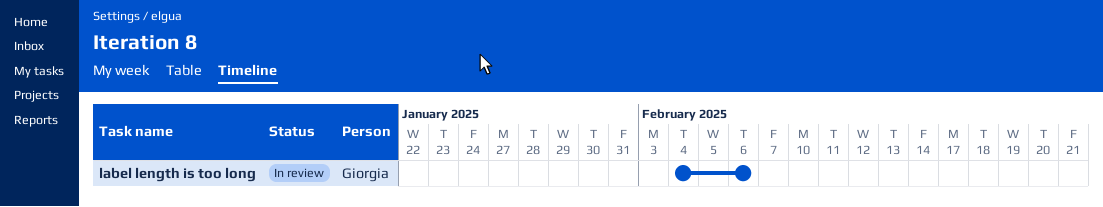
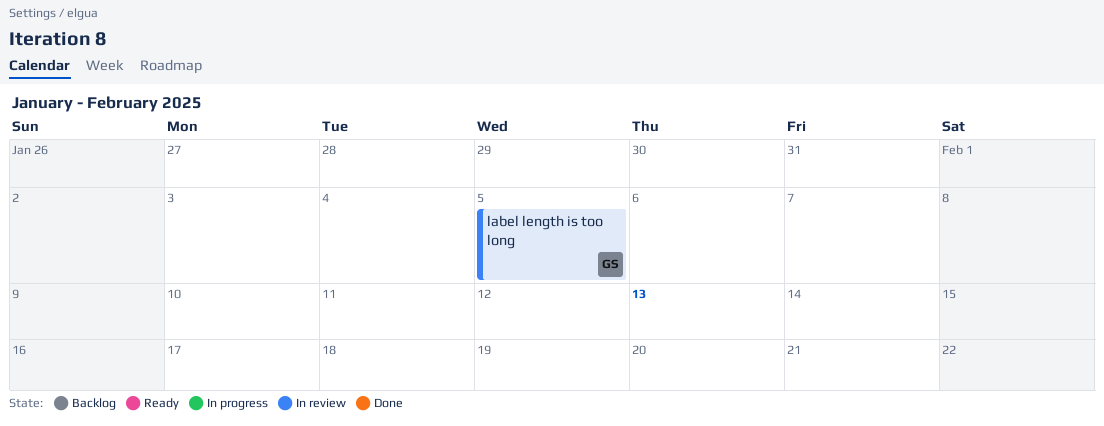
label length is too long, due: Feb 6 -> Feb 5

